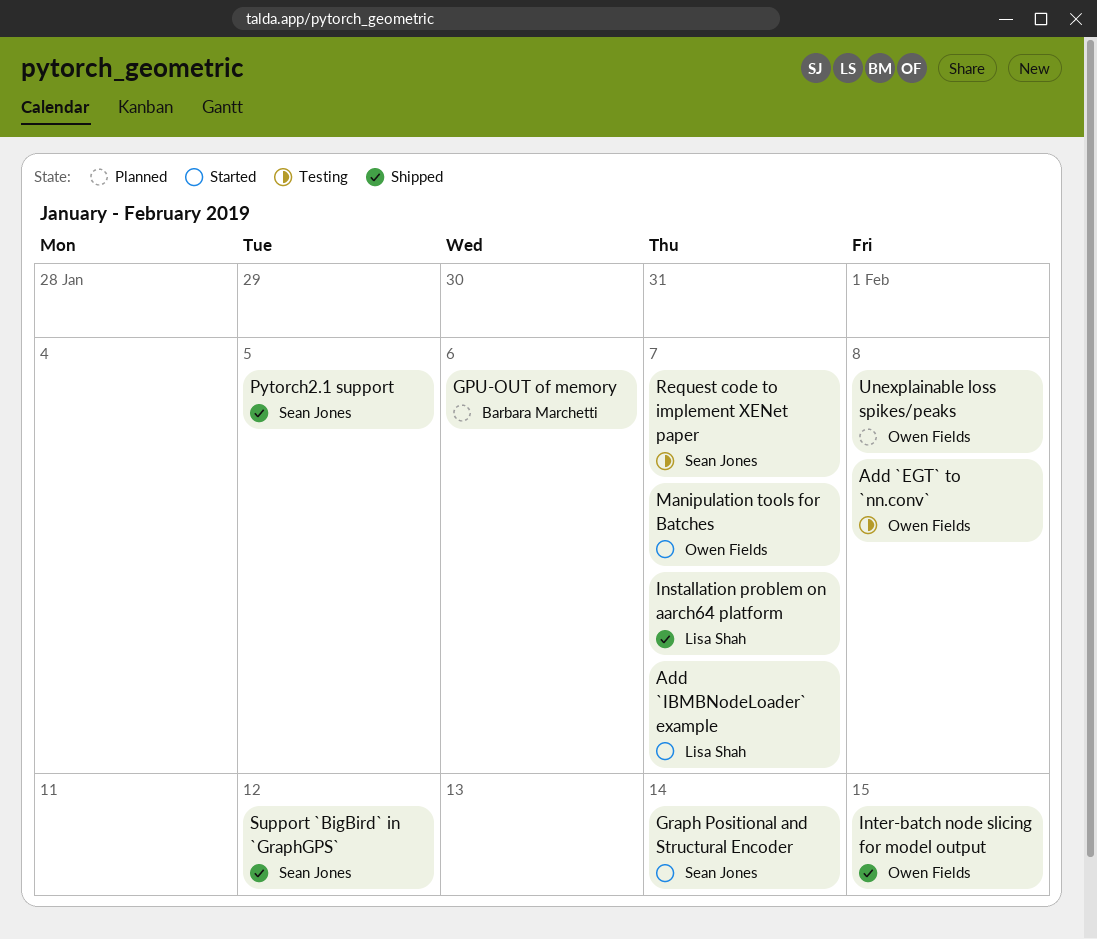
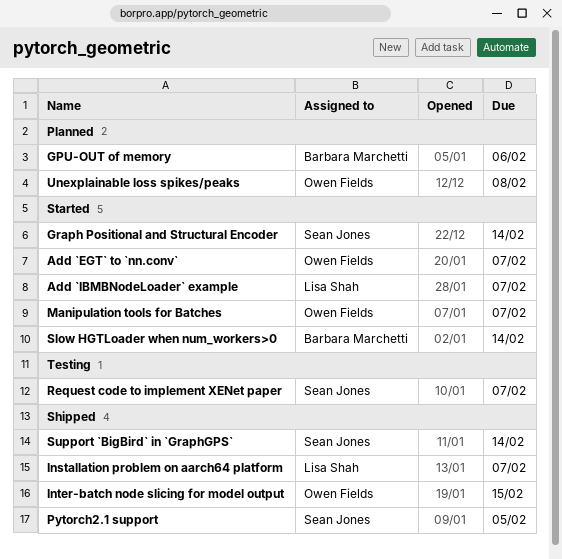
Add `EGT` to `nn.conv`, status: Testing -> Started
Add `EGT` to `nn.conv`, due: Feb 8 -> Feb 7
Slow HGTLoader when num_workers>0: none -> present
Support `BigBird` in `GraphGPS`, due: Feb 12 -> Feb 14

